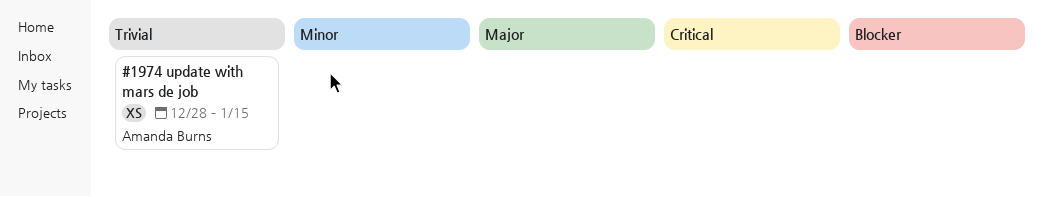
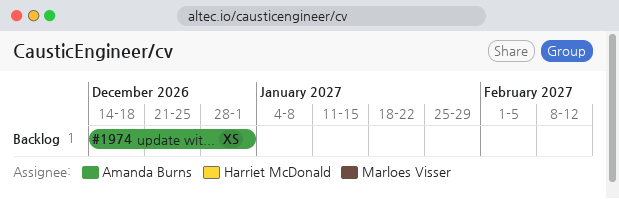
#1974, start: Dec 28 -> Dec 14
#1974, due: Jan 15 -> Jan 1

